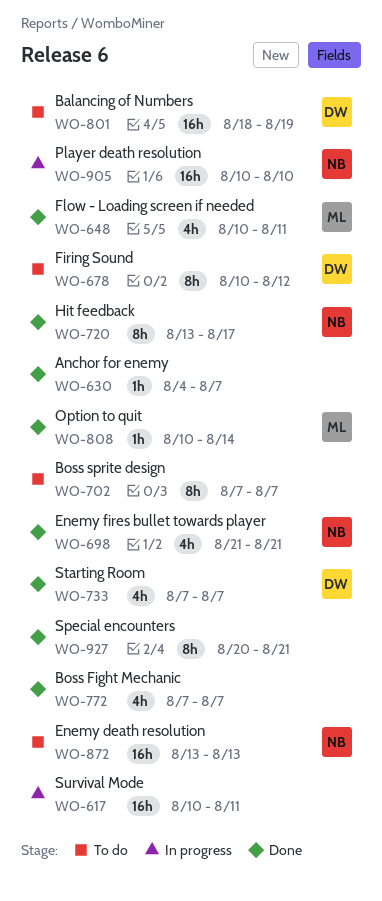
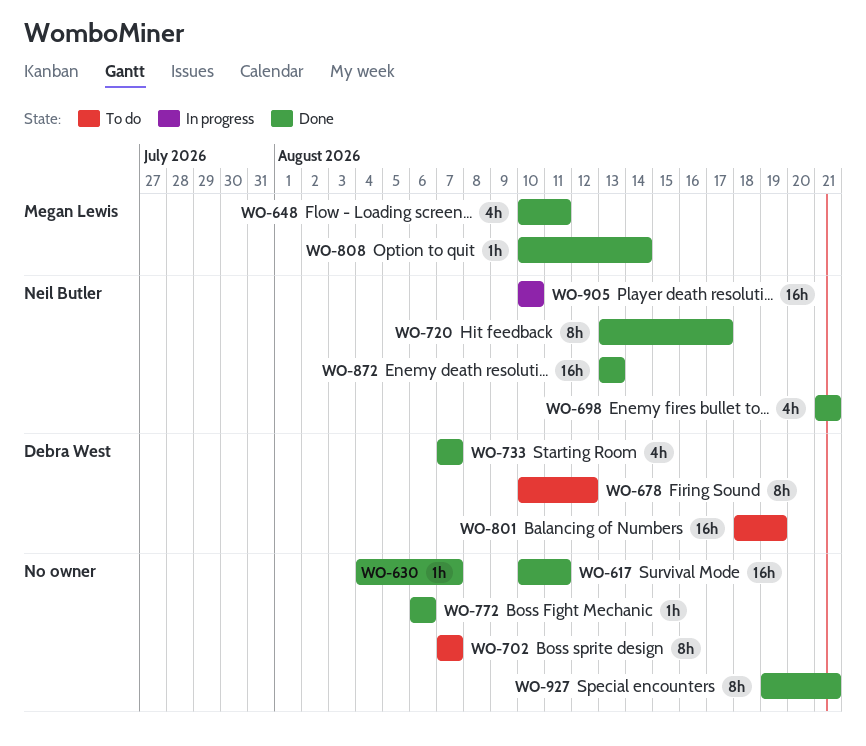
WO-617, status: In progress -> Done
WO-772, estimate: 4h -> 1h
WO-772, start: Aug 7 -> Aug 6
WO-772, due: Aug 7 -> Aug 6
WO-872, status: To do -> Done
WO-927, start: Aug 20 -> Aug 19

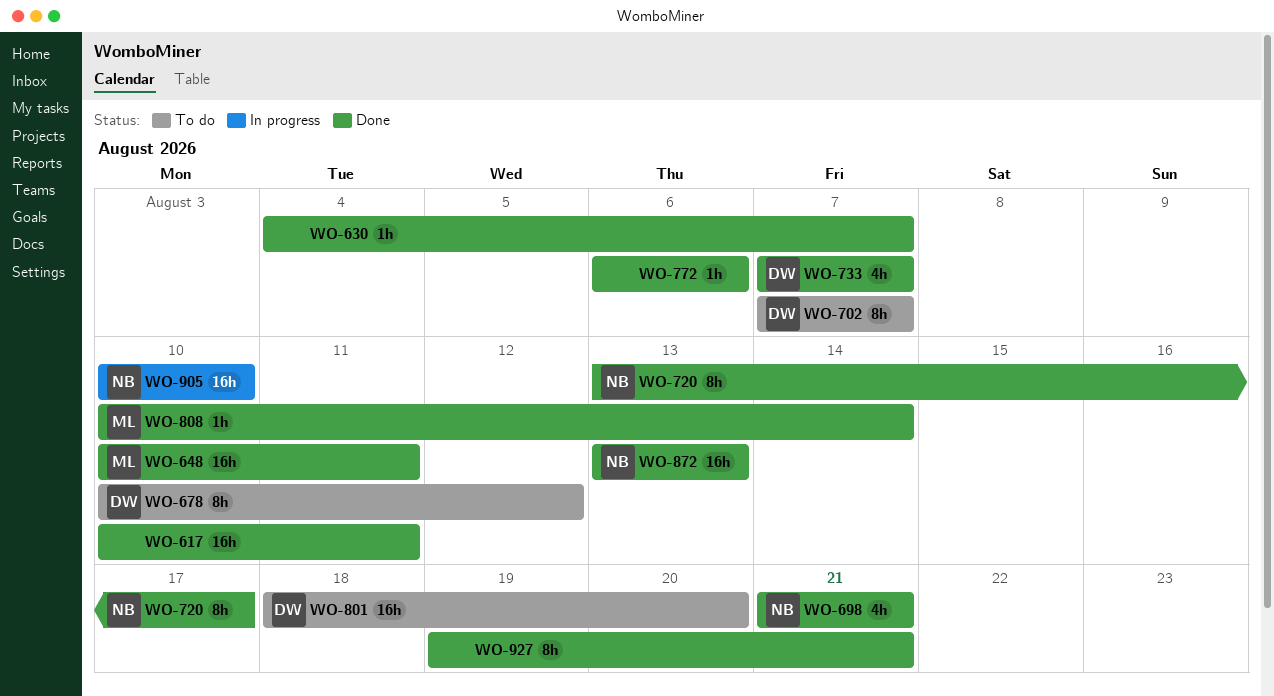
WO-648, estimate: 4h -> 16h
WO-702, owner: none -> Debra West
WO-801, due: Aug 19 -> Aug 20

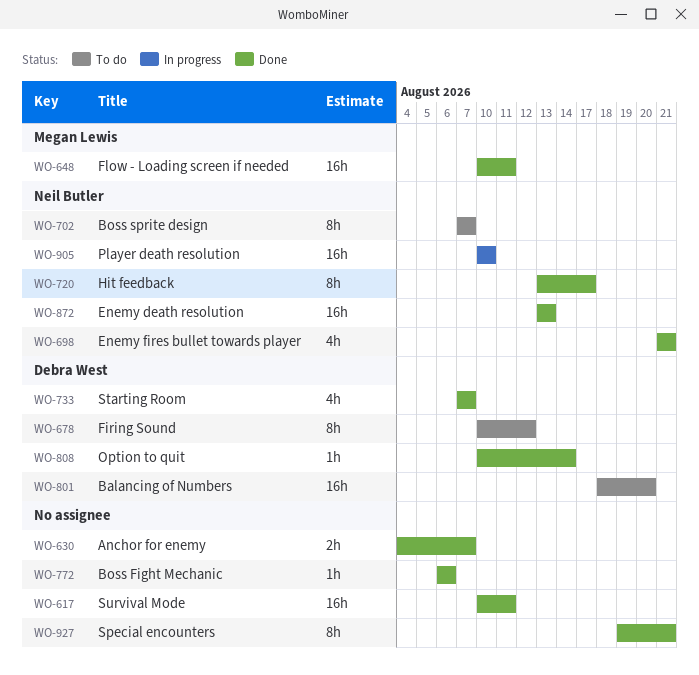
WO-630, estimate: 1h -> 2h
WO-702, owner: Debra West -> Neil Butler
WO-808, owner: Megan Lewis -> Debra West

